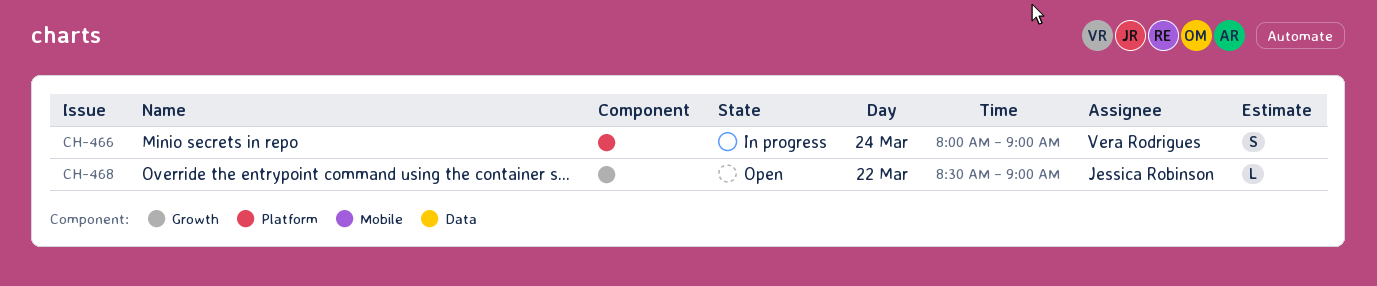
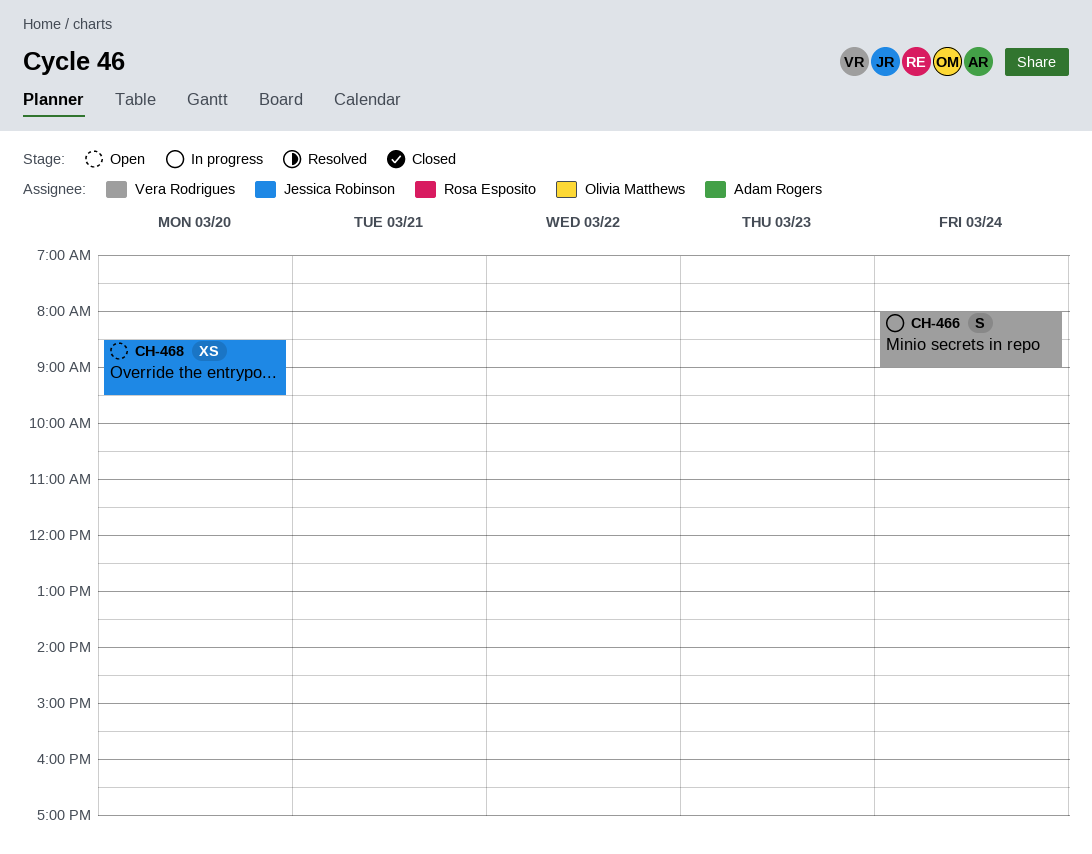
CH-468, estimate: L -> XS
CH-468, day: Mar 22 -> Mar 20
CH-468, ends: 09:00 -> 09:30

